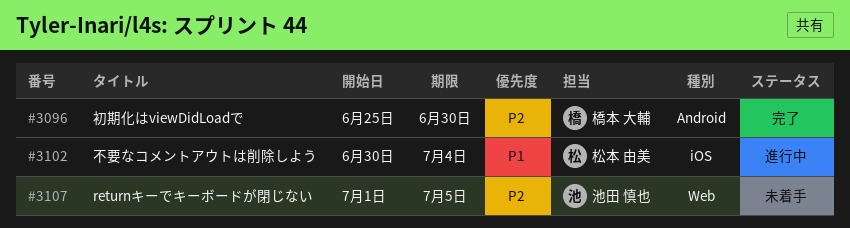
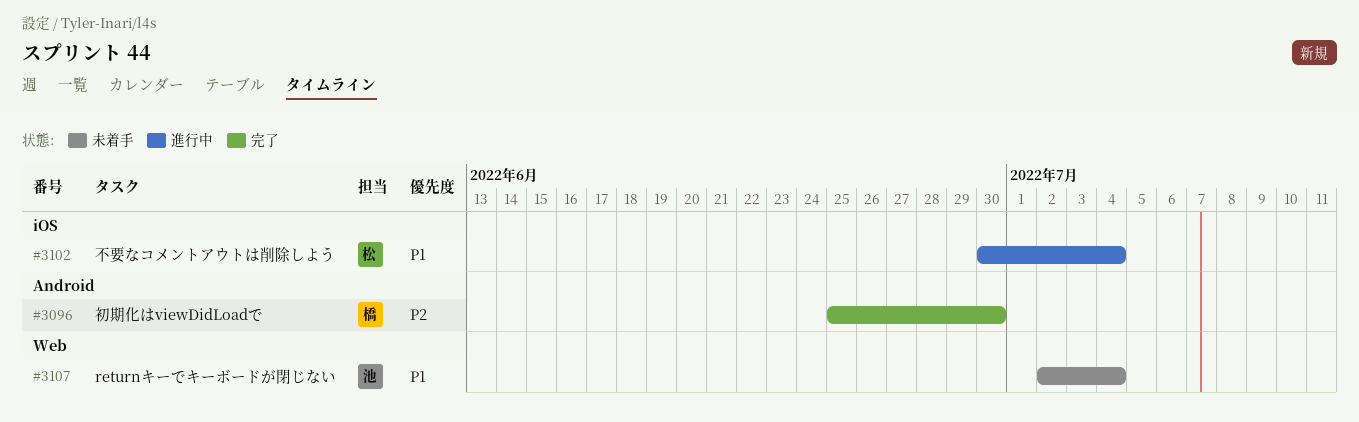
#3107, priority: P2 -> P1
#3107, start: Jul 1 -> Jul 2
#3107, due: Jul 5 -> Jul 4

